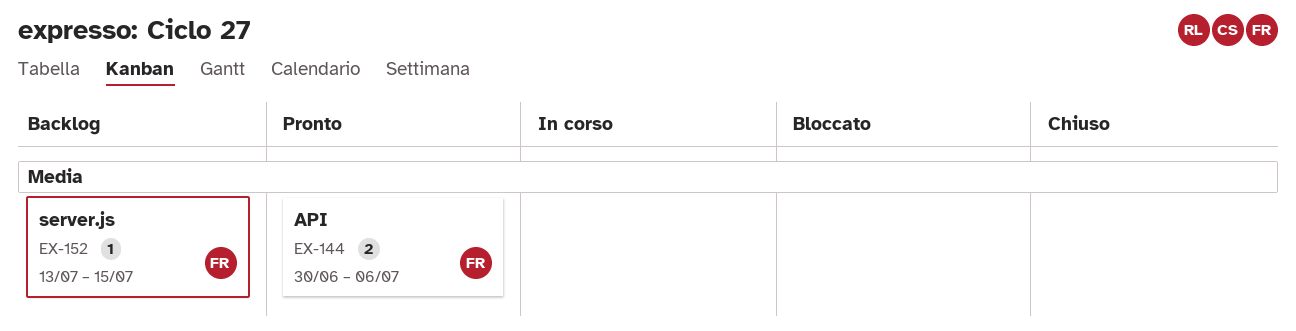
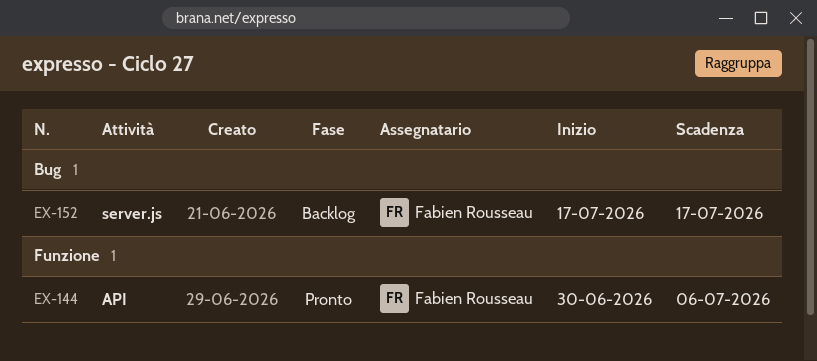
EX-152, start: Jul 13 -> Jul 17
EX-152, due: Jul 15 -> Jul 17

